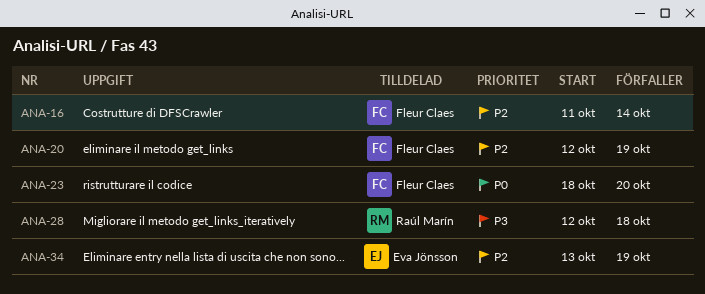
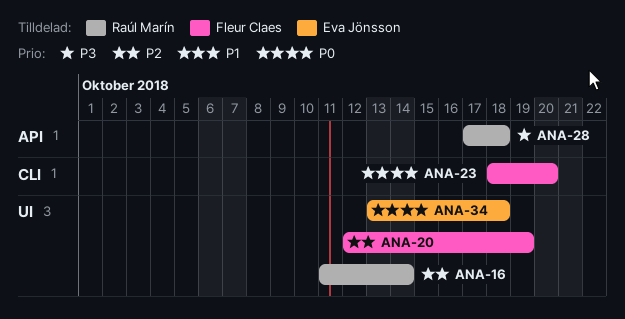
ANA-16, owner: Fleur Claes -> Raúl Marín
ANA-28, start: Oct 12 -> Oct 17
ANA-34, priority: P2 -> P0
ANA-34, due: Oct 19 -> Oct 18

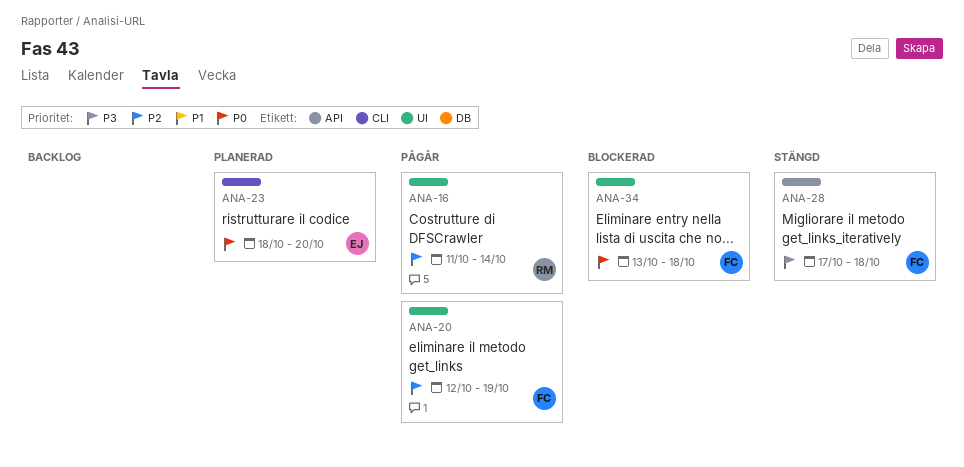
ANA-23, owner: Fleur Claes -> Eva Jönsson
ANA-28, owner: Raúl Marín -> Fleur Claes
ANA-34, owner: Eva Jönsson -> Fleur Claes

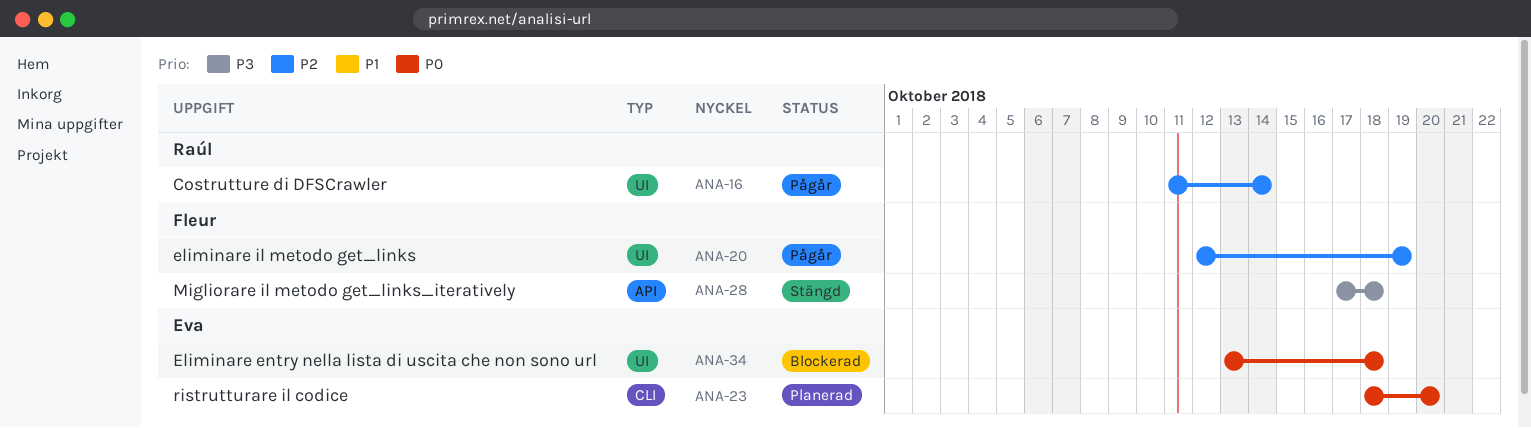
ANA-34, owner: Fleur -> Eva

